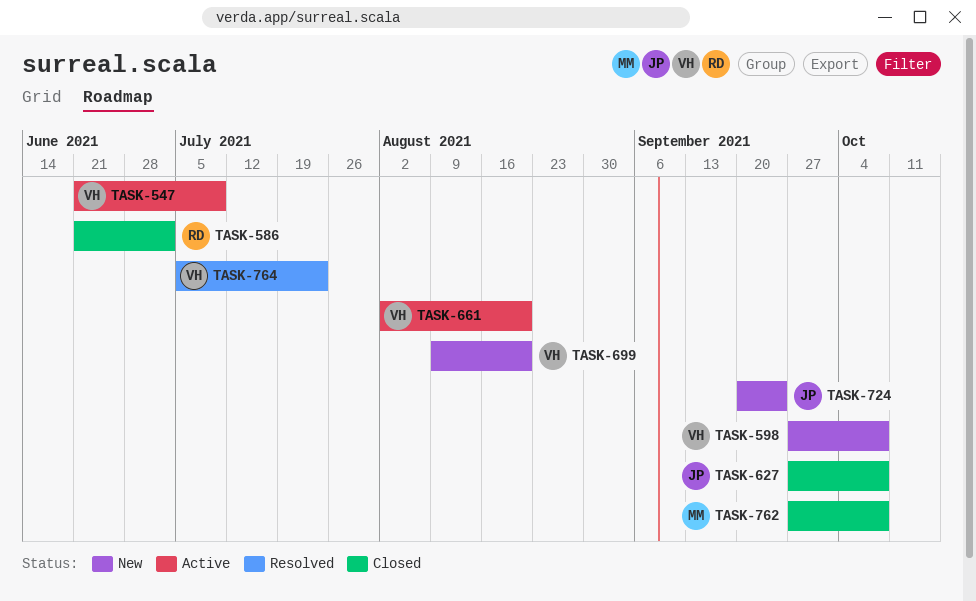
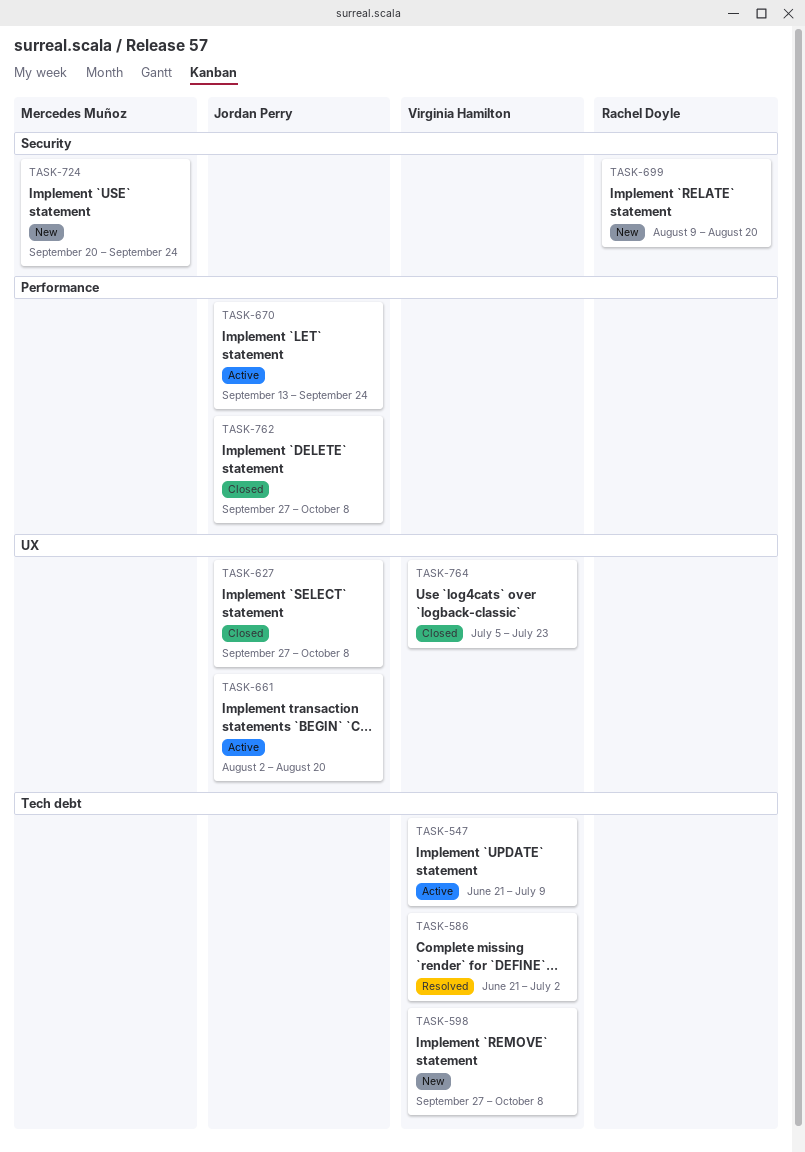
TASK-586, status: Closed -> Resolved
TASK-586, owner: Rachel Doyle -> Virginia Hamilton
TASK-661, owner: Virginia Hamilton -> Jordan Perry
TASK-670: none -> present
TASK-699, owner: Virginia Hamilton -> Rachel Doyle
TASK-724, owner: Jordan Perry -> Mercedes Muñoz
TASK-762, owner: Mercedes Muñoz -> Jordan Perry
TASK-764, status: Resolved -> Closed

